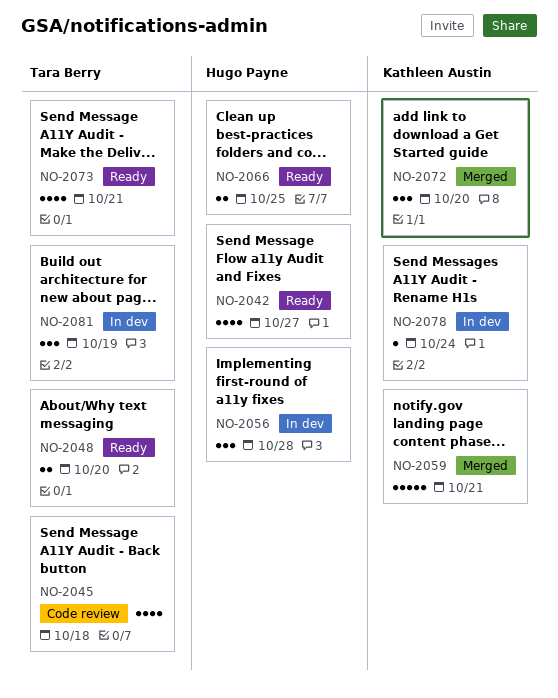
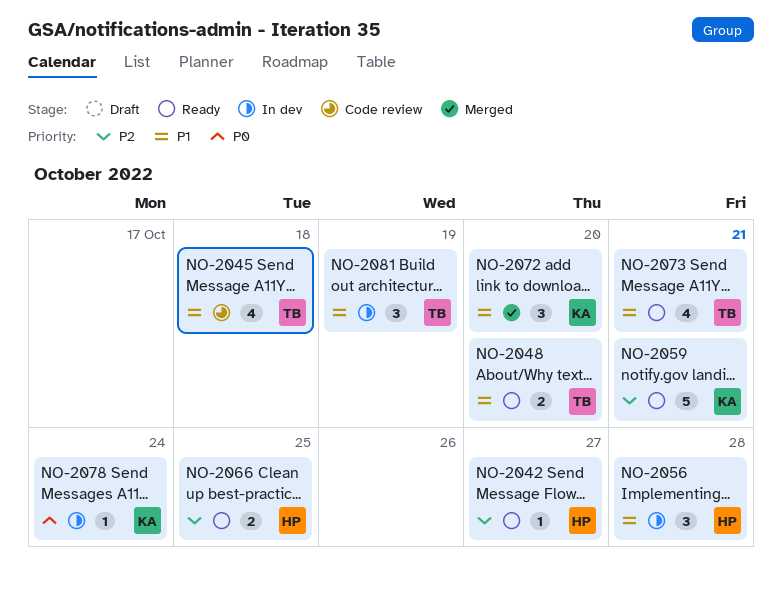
NO-2042, estimate: 4 -> 1
NO-2059, status: Merged -> Ready

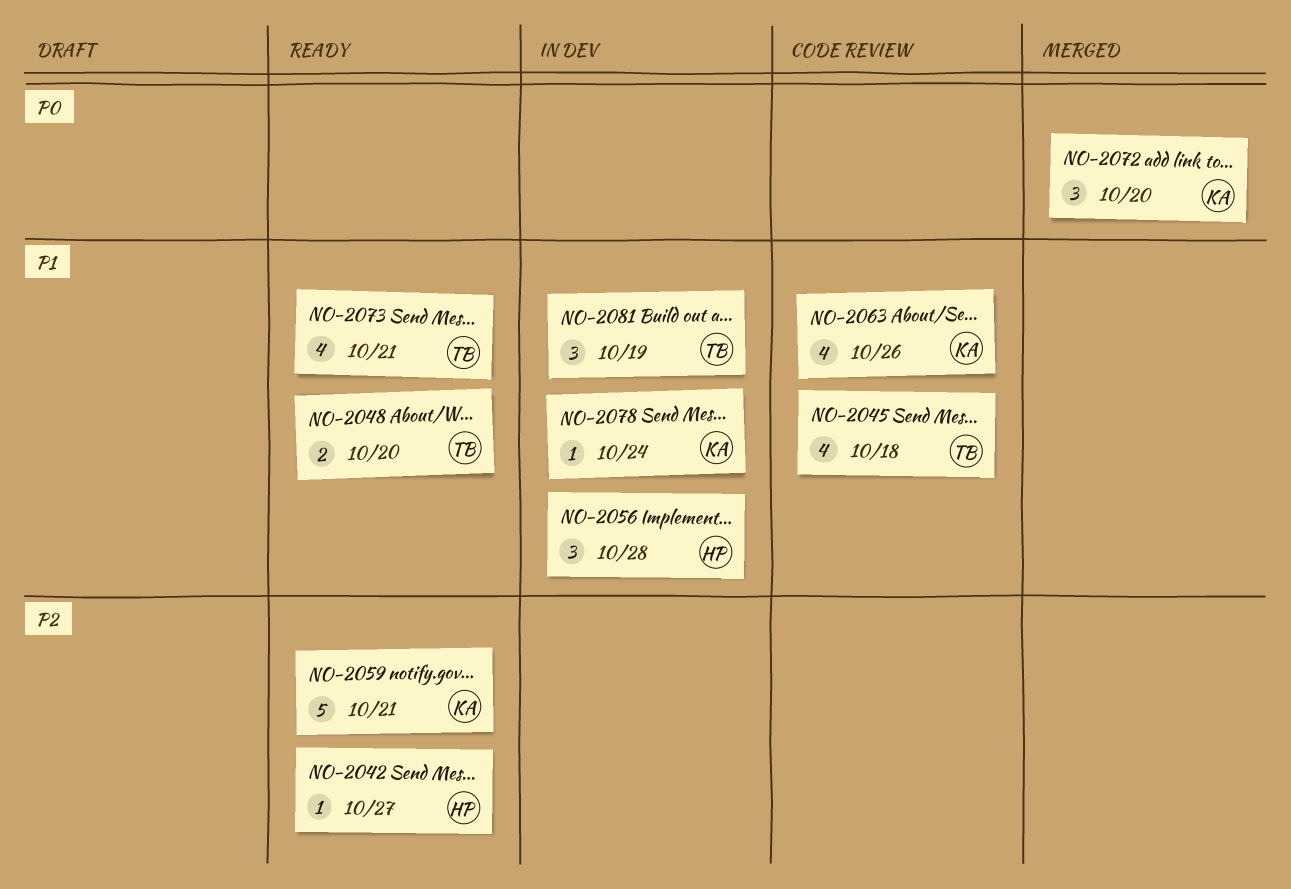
NO-2063: none -> present
NO-2066: present -> none
NO-2072, priority: P1 -> P0
NO-2078, priority: P0 -> P1

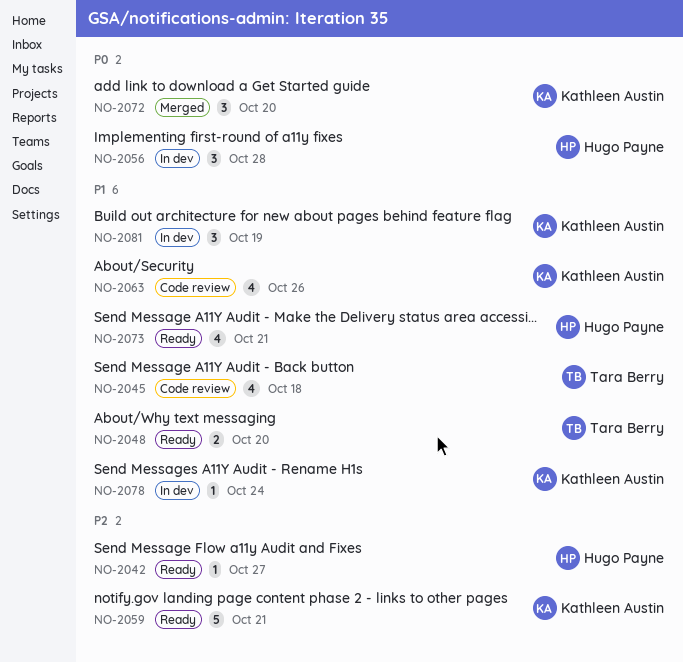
NO-2056, priority: P1 -> P0
NO-2073, owner: Tara Berry -> Hugo Payne
NO-2081, owner: Tara Berry -> Kathleen Austin

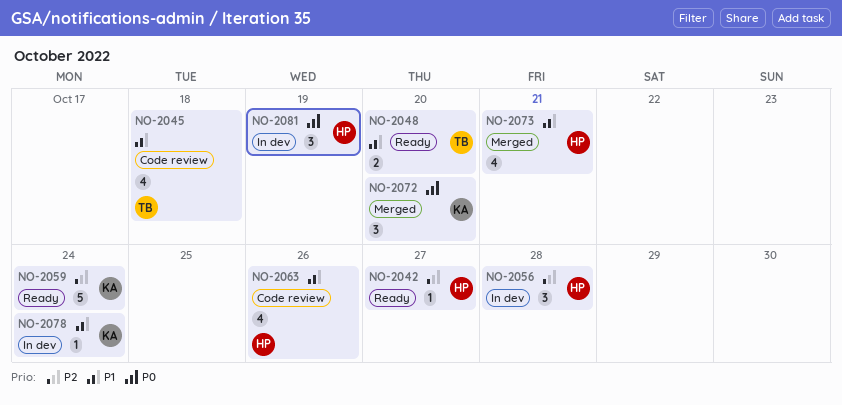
NO-2056, priority: P0 -> P2
NO-2059, due: Oct 21 -> Oct 24
NO-2063, owner: Kathleen Austin -> Hugo Payne
NO-2073, status: Ready -> Merged
NO-2081, owner: Kathleen Austin -> Hugo Payne
NO-2081, priority: P1 -> P0

